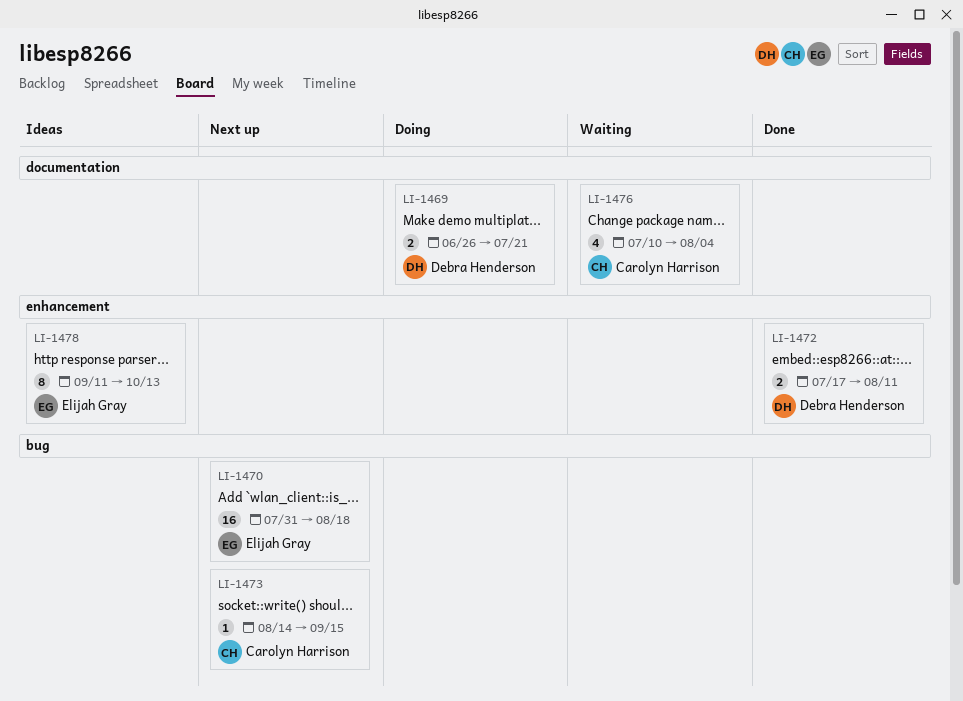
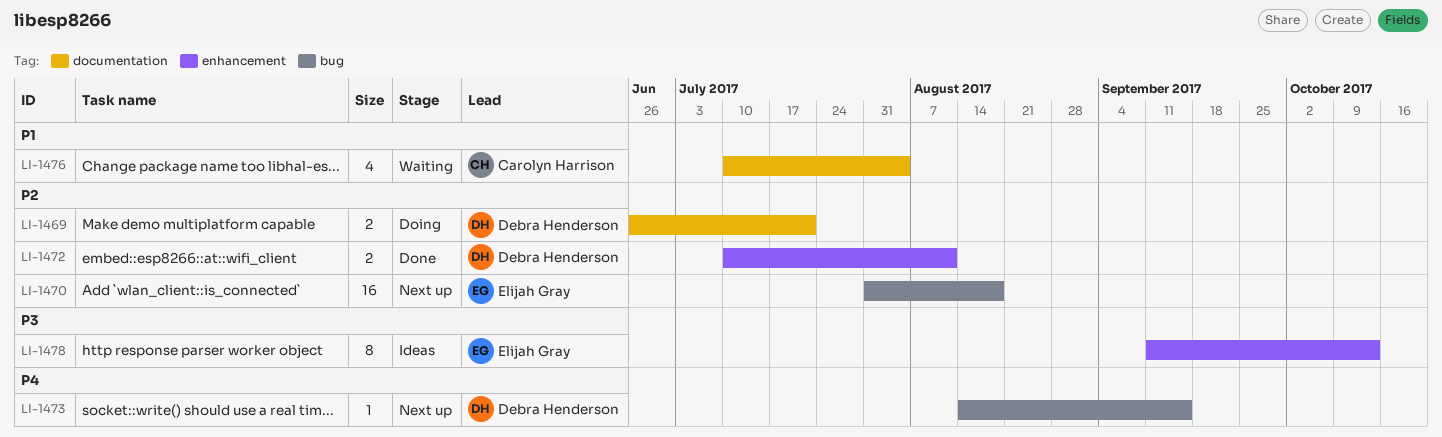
LI-1472, start: Jul 17 -> Jul 10
LI-1473, owner: Carolyn Harrison -> Debra Henderson

